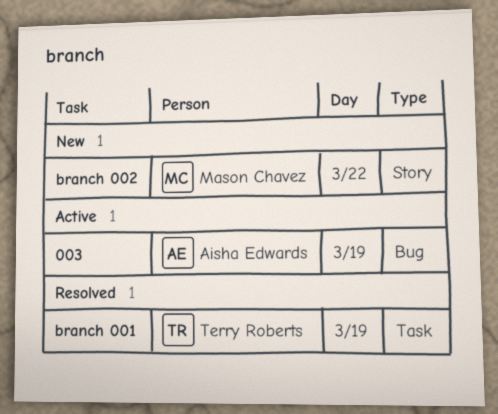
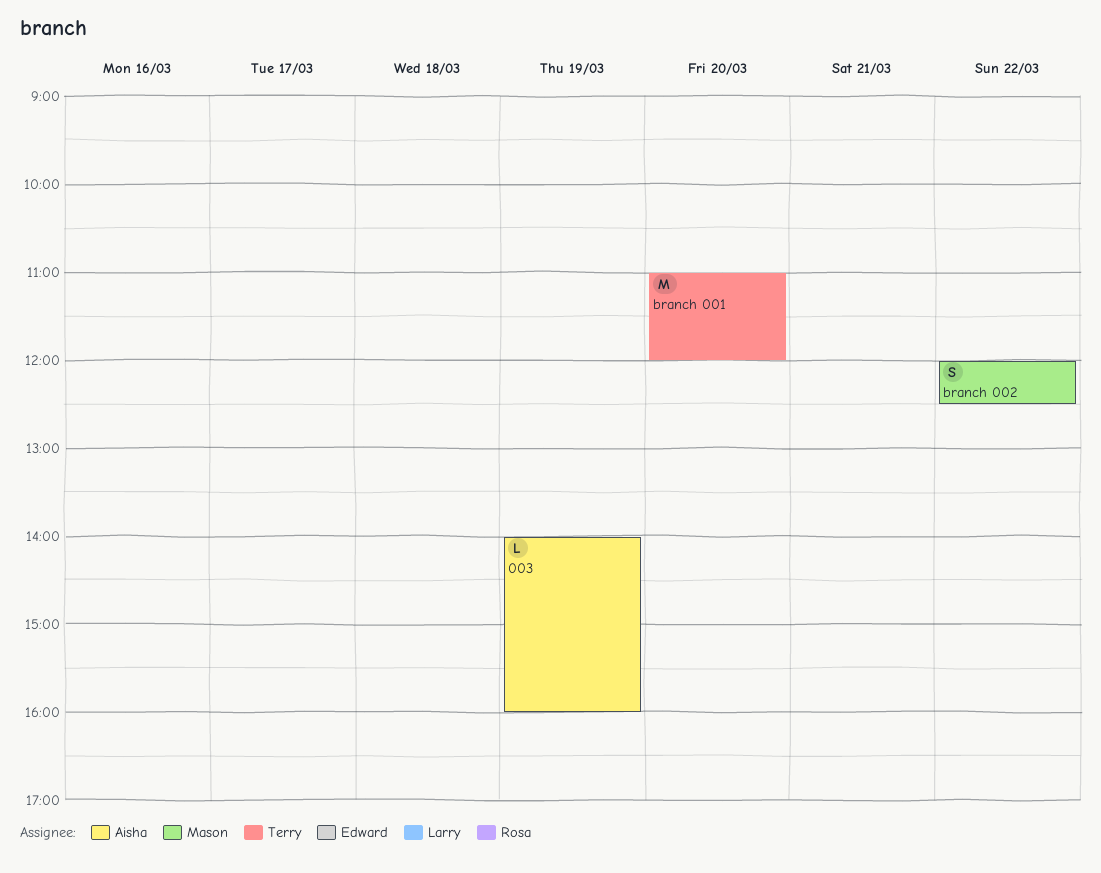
branch 001, day: Mar 19 -> Mar 20

